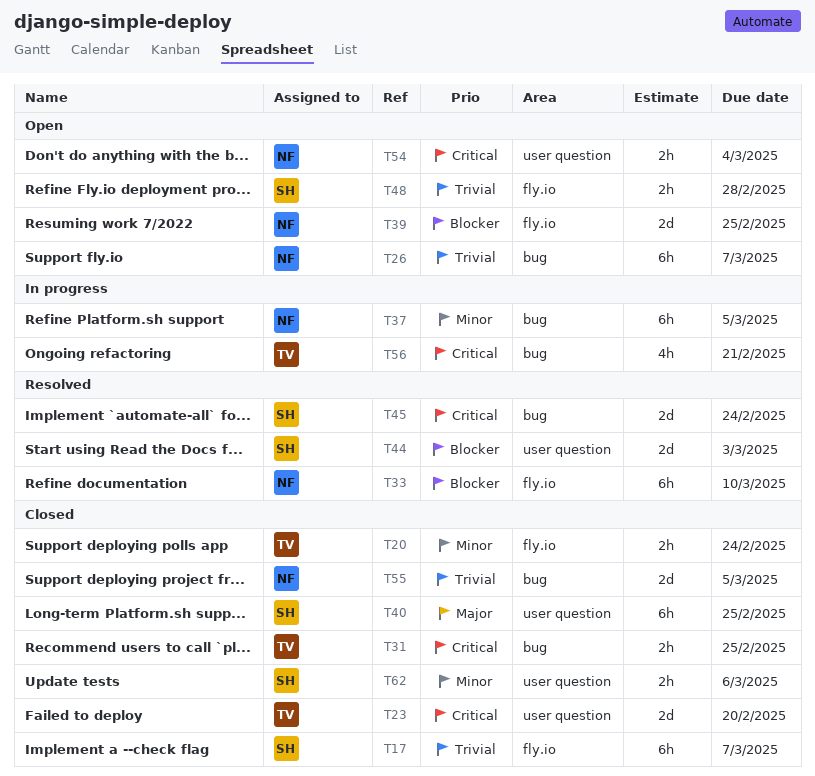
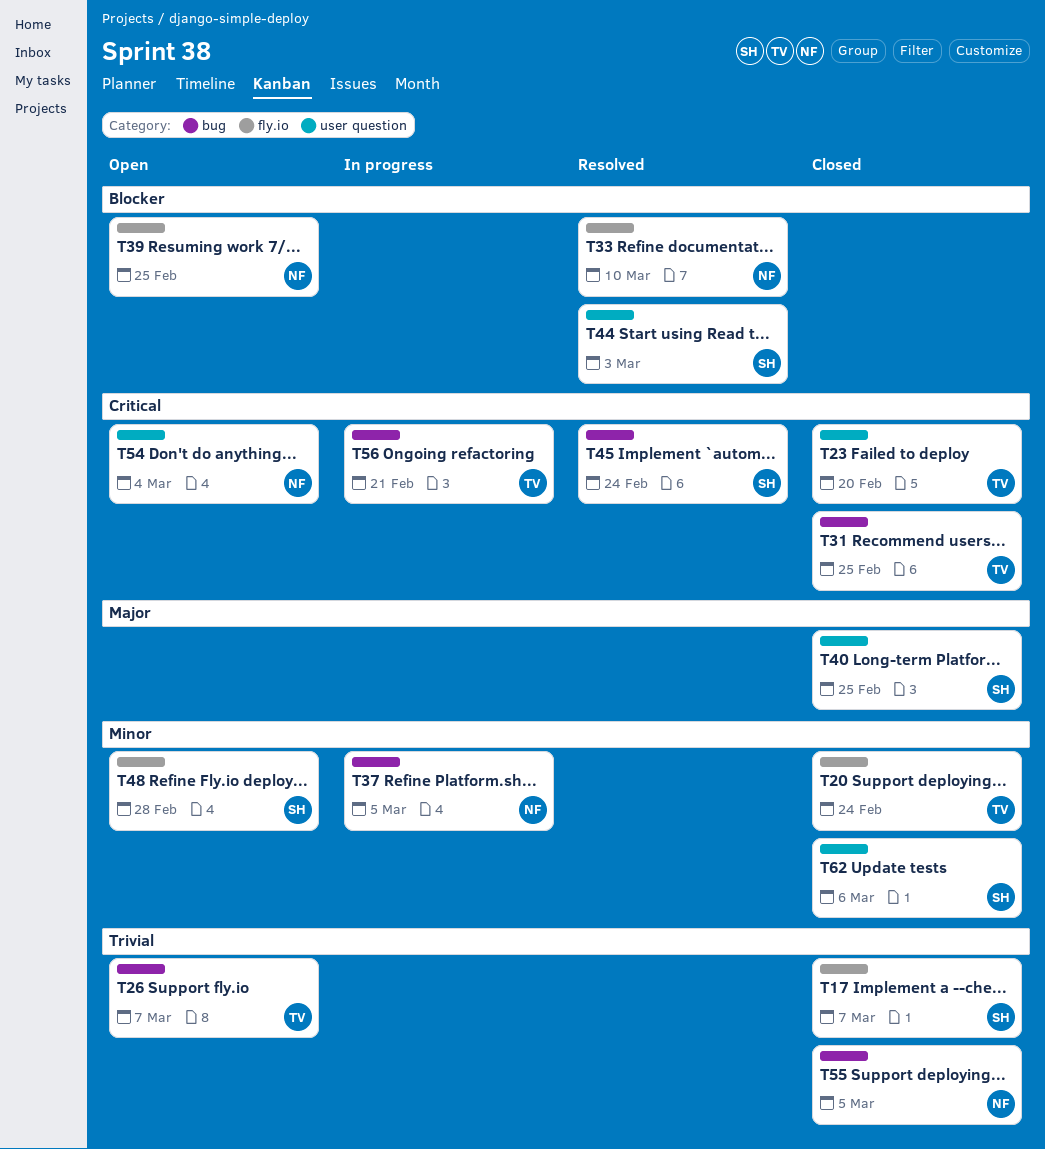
T26, owner: NF -> TV
T48, priority: Trivial -> Minor

